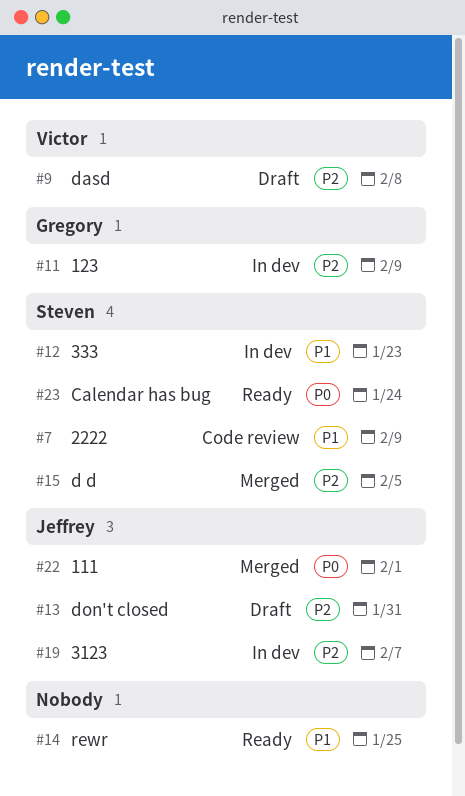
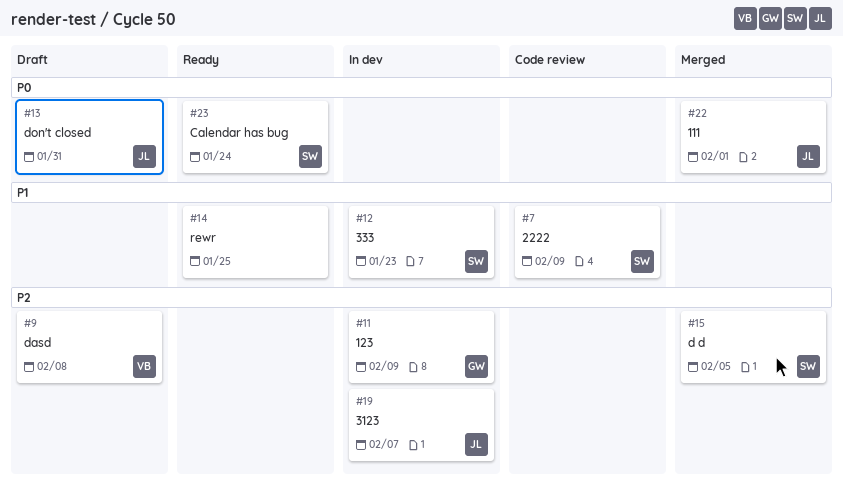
#13, priority: P2 -> P0

